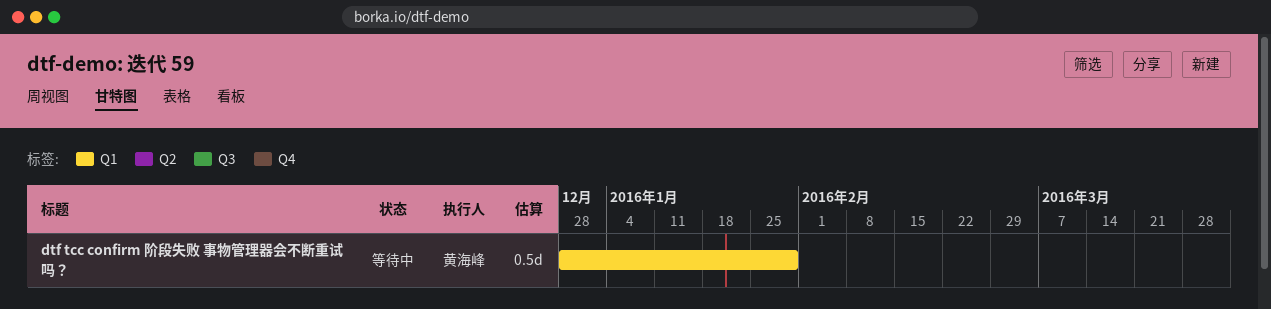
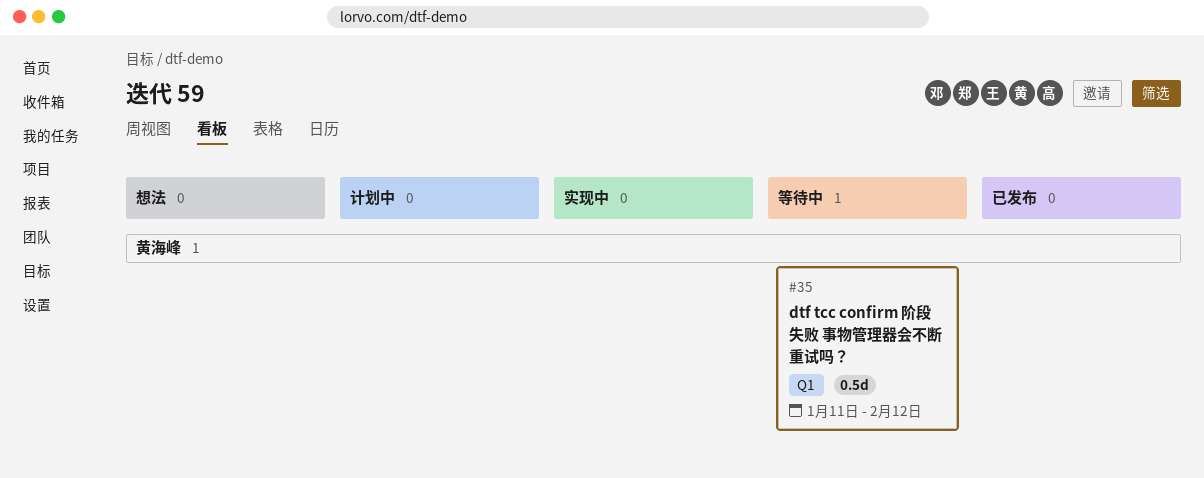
dtf tcc confirm 阶段失败 事物管理器会不断重试吗？, start: Dec 28 -> Jan 11
dtf tcc confirm 阶段失败 事物管理器会不断重试吗？, due: Jan 29 -> Feb 12

